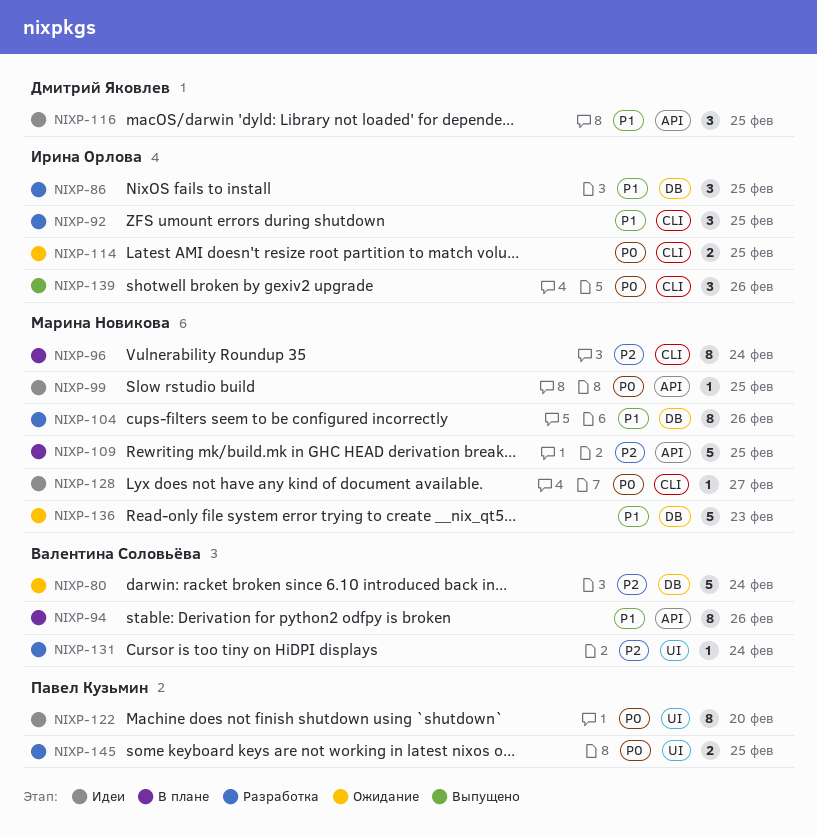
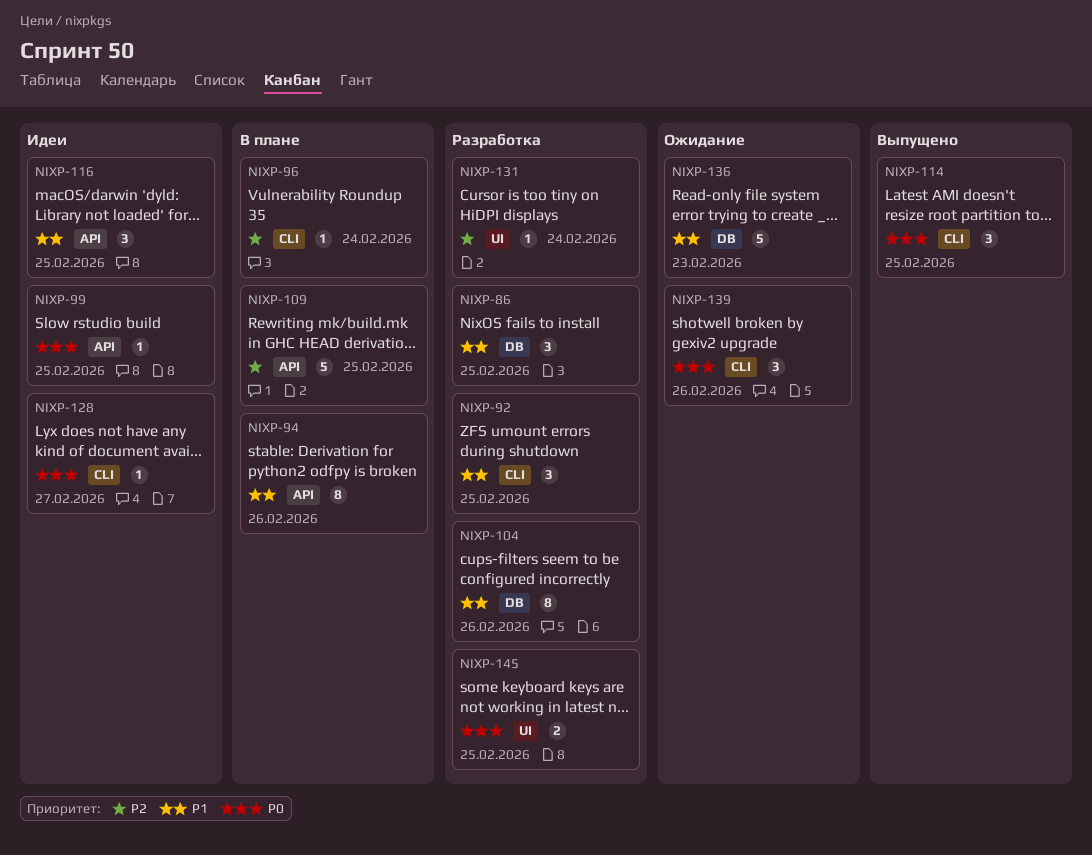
NIXP-80: present -> none
NIXP-96, estimate: 8 -> 1
NIXP-114, status: Ожидание -> Выпущено
NIXP-114, estimate: 2 -> 3
NIXP-122: present -> none
NIXP-139, status: Выпущено -> Ожидание

